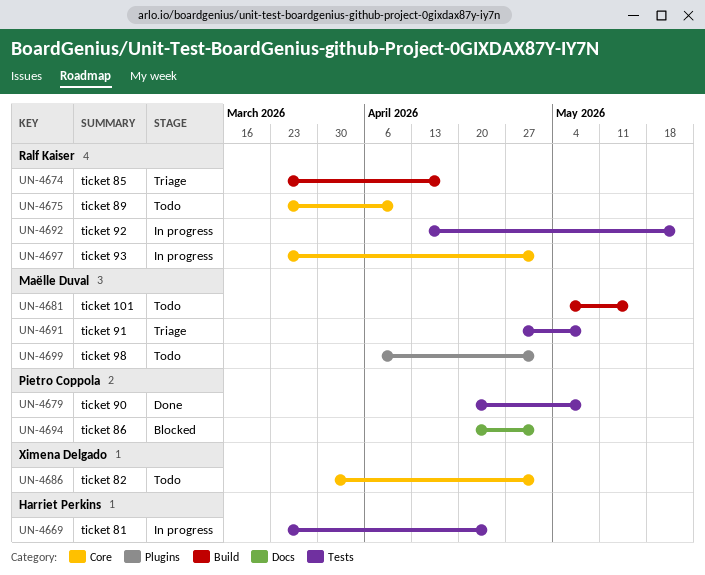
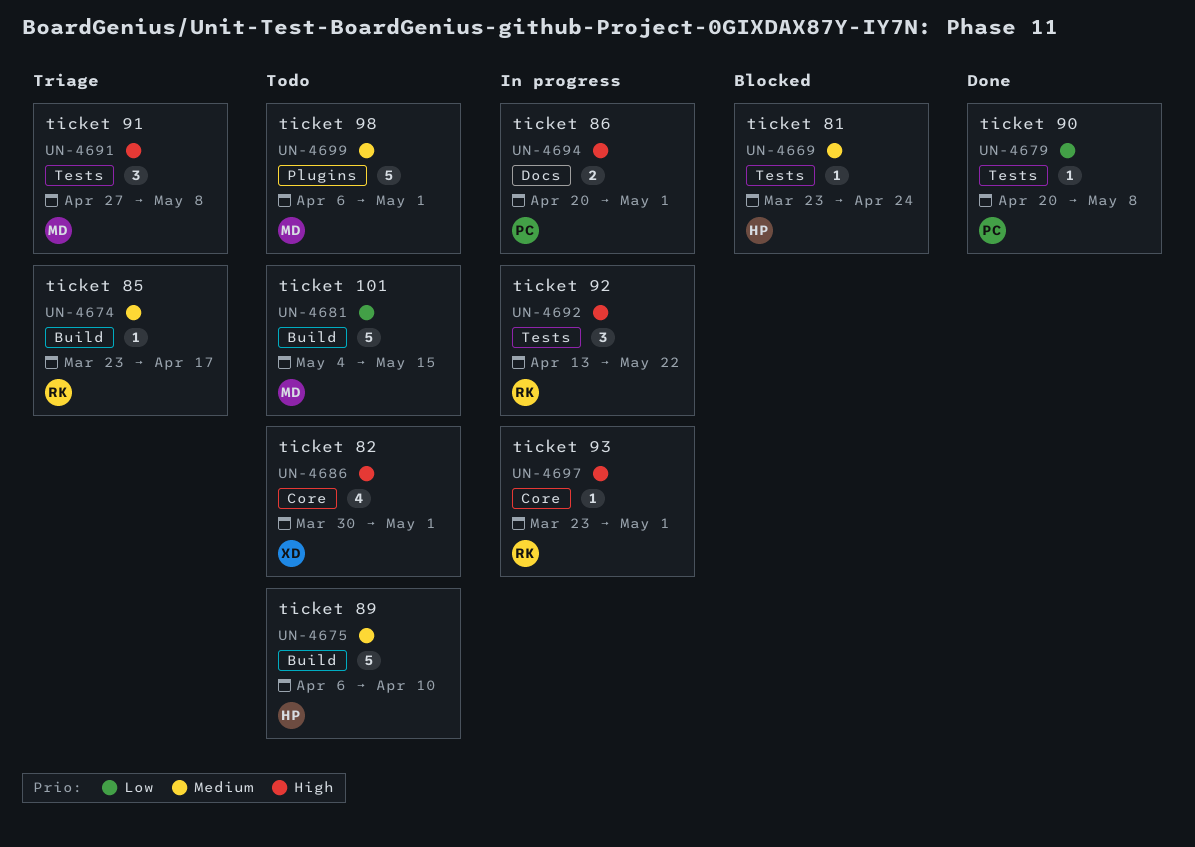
UN-4669, status: In progress -> Blocked
UN-4675, owner: Ralf Kaiser -> Harriet Perkins
UN-4675, label: Core -> Build
UN-4675, start: Mar 23 -> Apr 6
UN-4694, status: Blocked -> In progress

